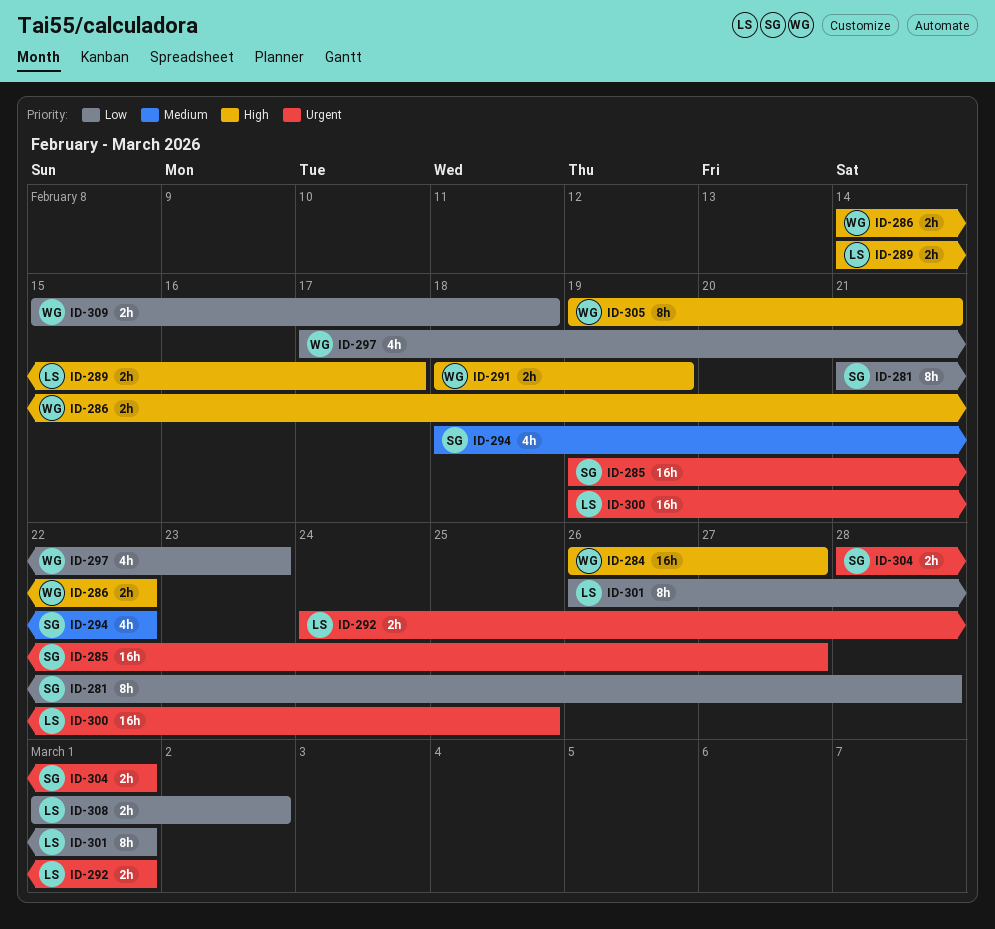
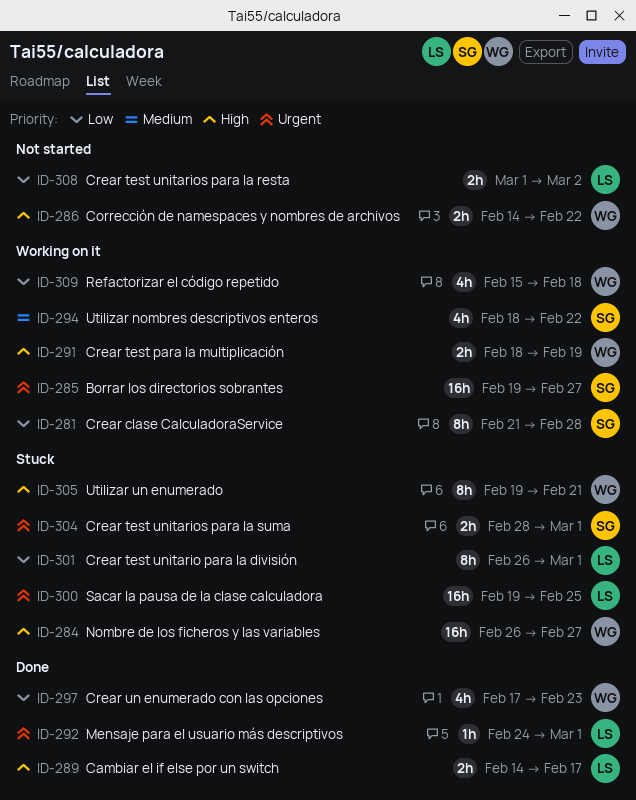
ID-292, estimate: 2h -> 1h
ID-309, estimate: 2h -> 4h

